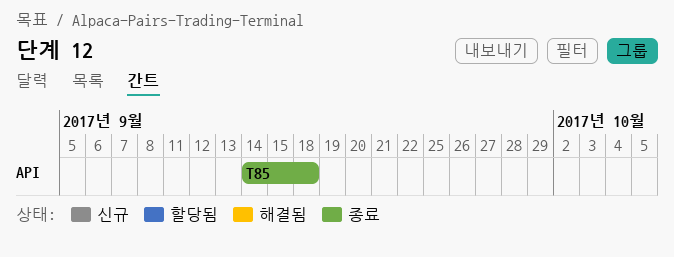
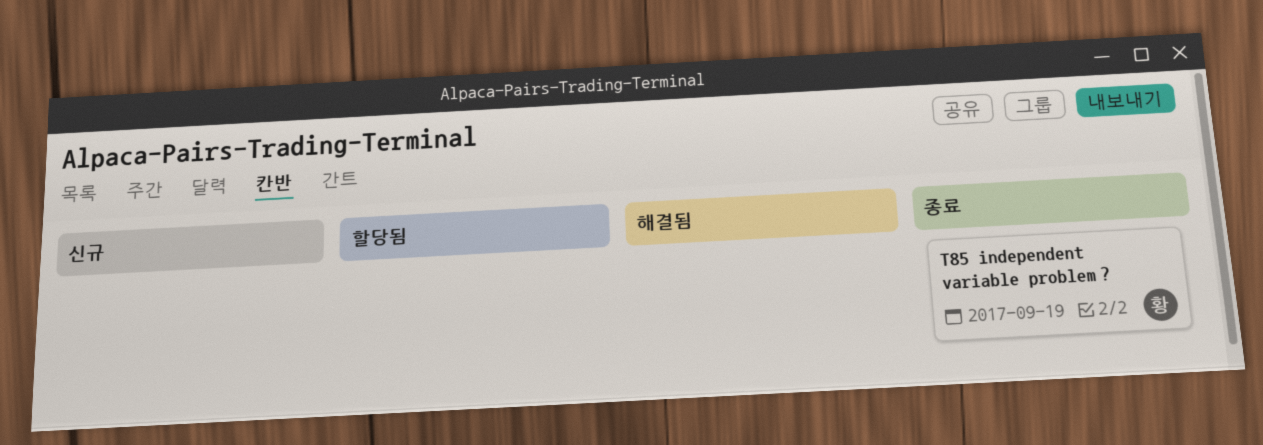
T85, due: Sep 18 -> Sep 19

